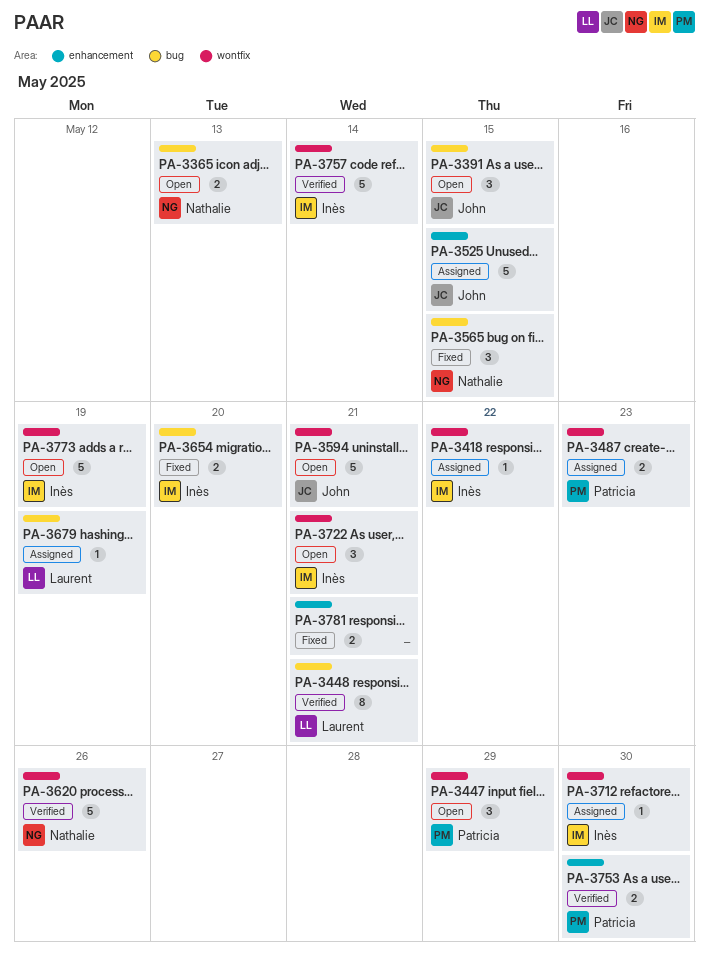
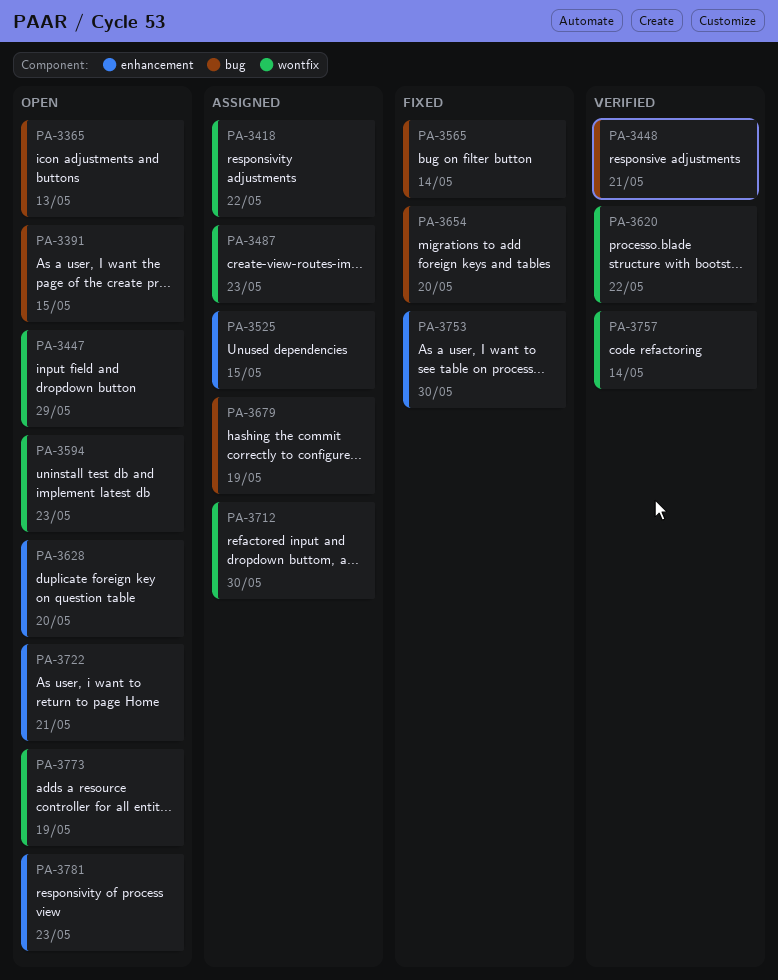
PA-3565, due: May 15 -> May 14
PA-3594, due: May 21 -> May 23
PA-3620, due: May 26 -> May 22
PA-3628: none -> present
PA-3722, label: wontfix -> enhancement
PA-3753, status: Verified -> Fixed
PA-3781, status: Fixed -> Open
PA-3781, due: May 21 -> May 23

